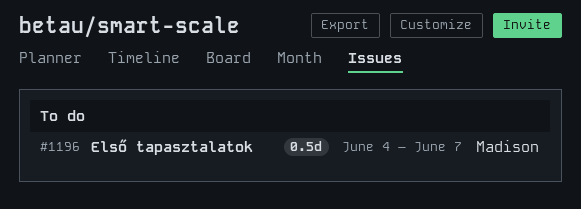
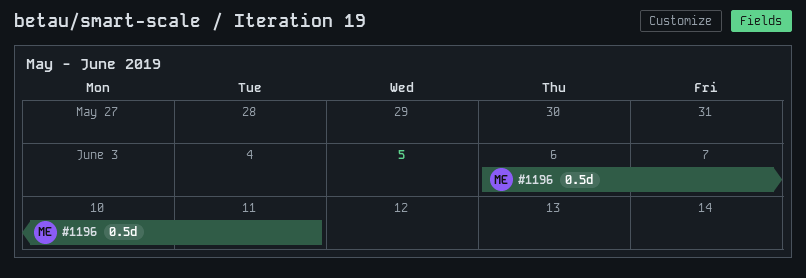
#1196, start: Jun 4 -> Jun 6
#1196, due: Jun 7 -> Jun 11

